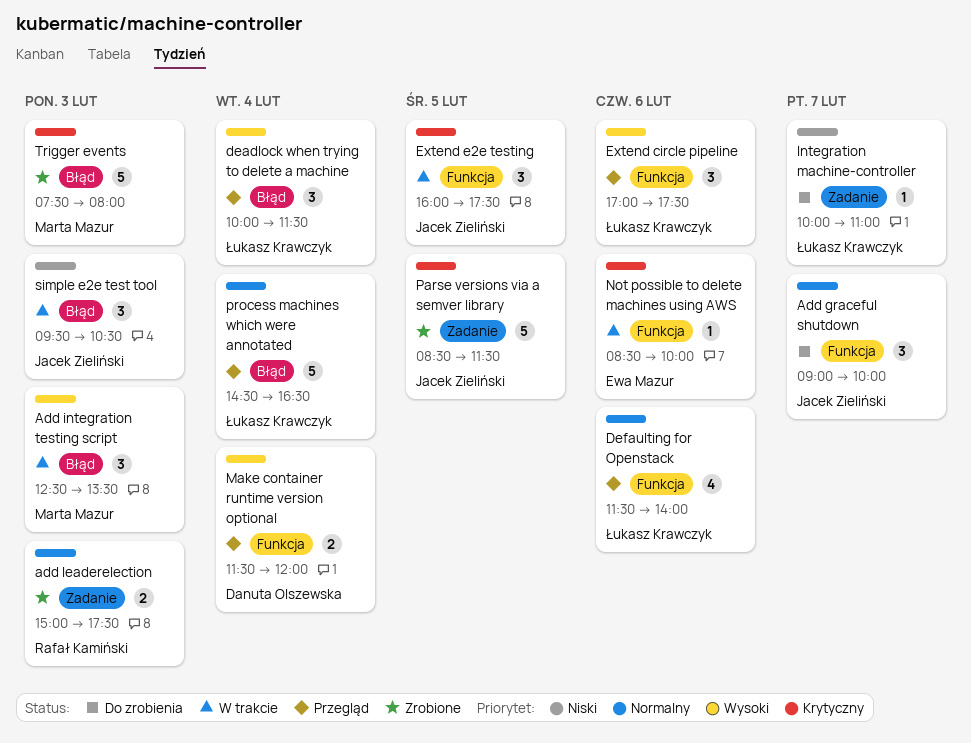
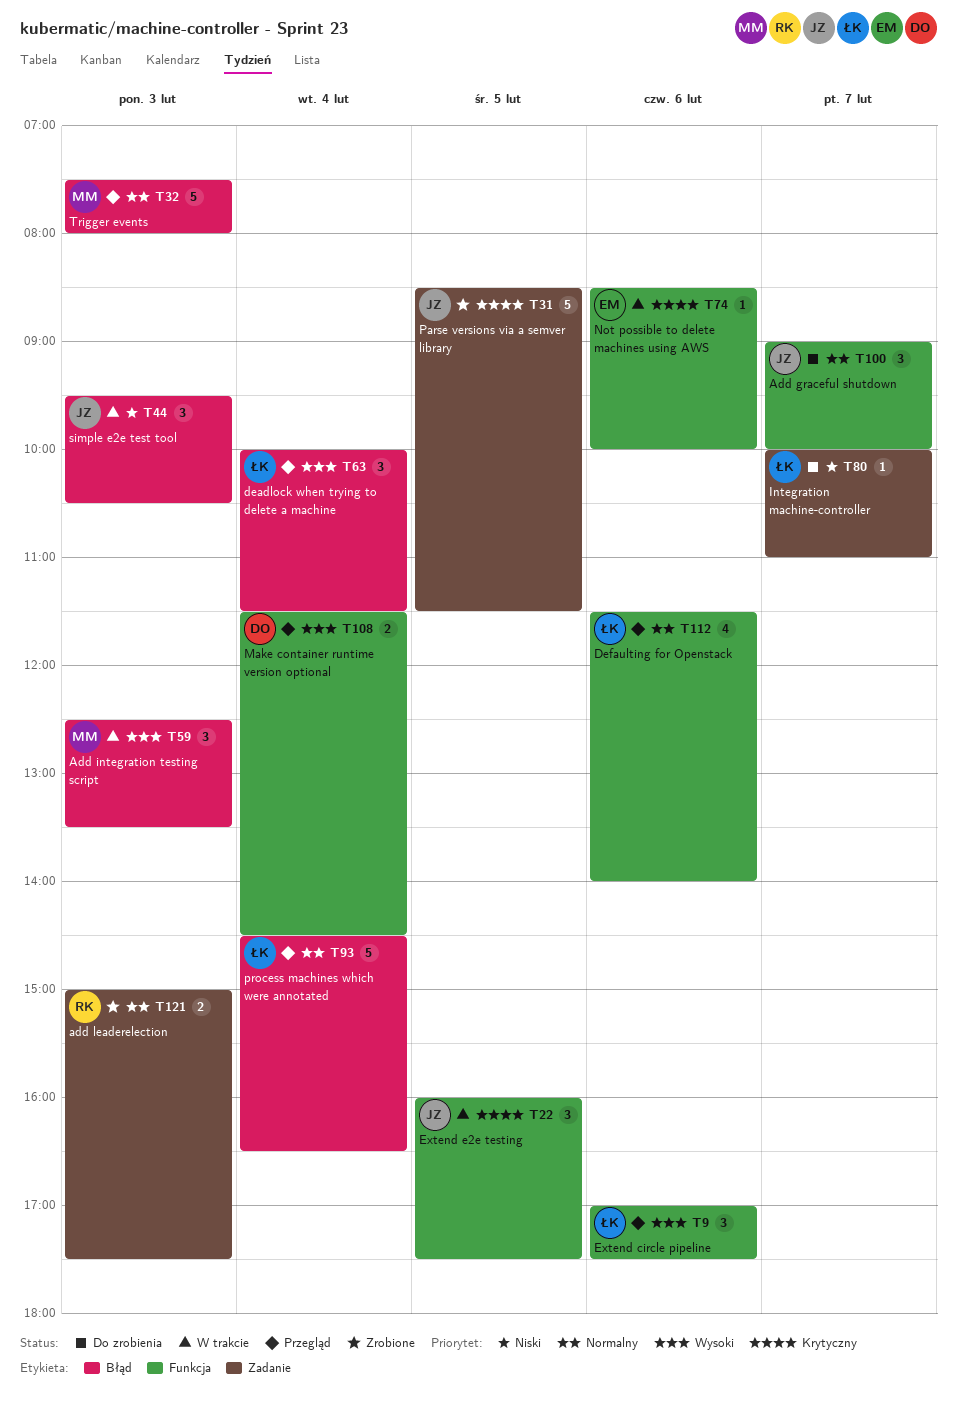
Make container runtime version optional, ends: 12:00 -> 14:30
Trigger events, status: Zrobione -> Przegląd
Trigger events, priority: Krytyczny -> Normalny

